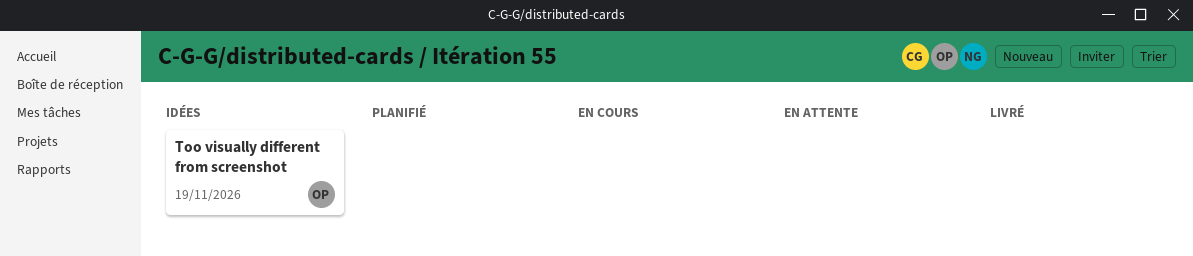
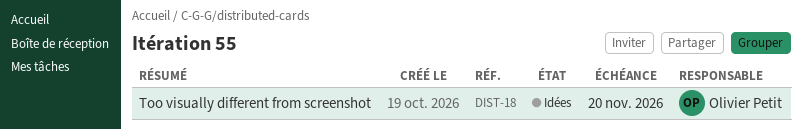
Too visually different from screenshot, due: Nov 19 -> Nov 20

